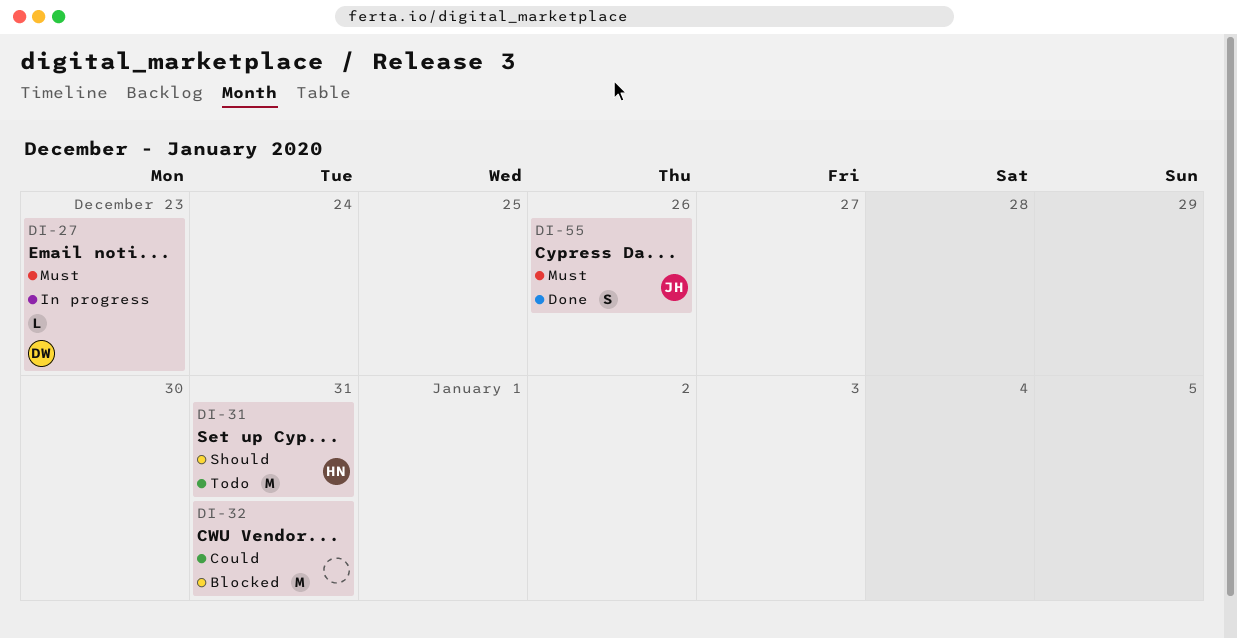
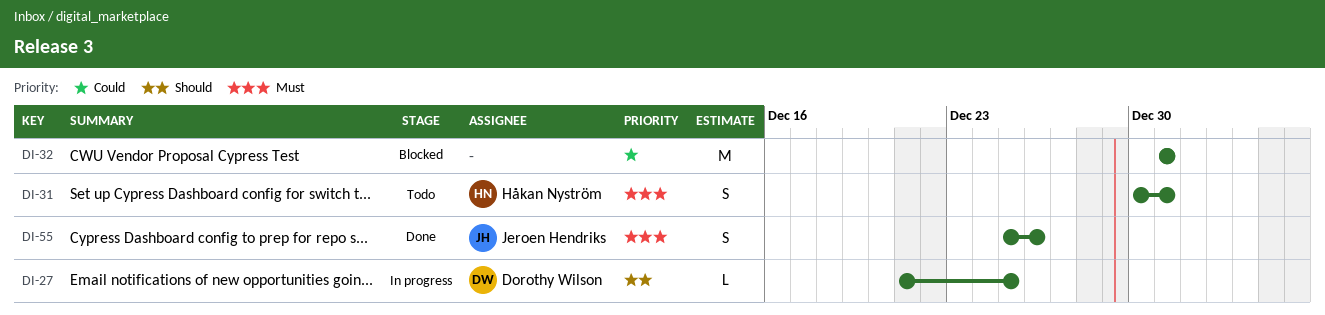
DI-27, priority: Must -> Should
DI-27, due: Dec 23 -> Dec 25
DI-31, priority: Should -> Must
DI-31, estimate: M -> S

